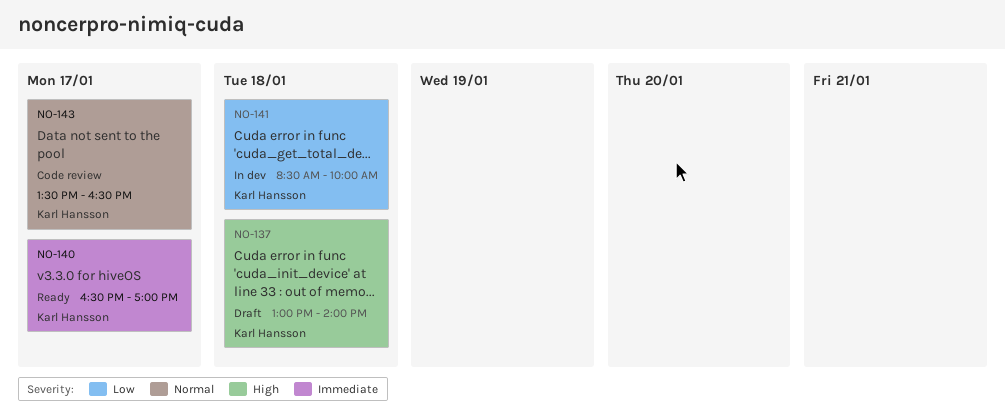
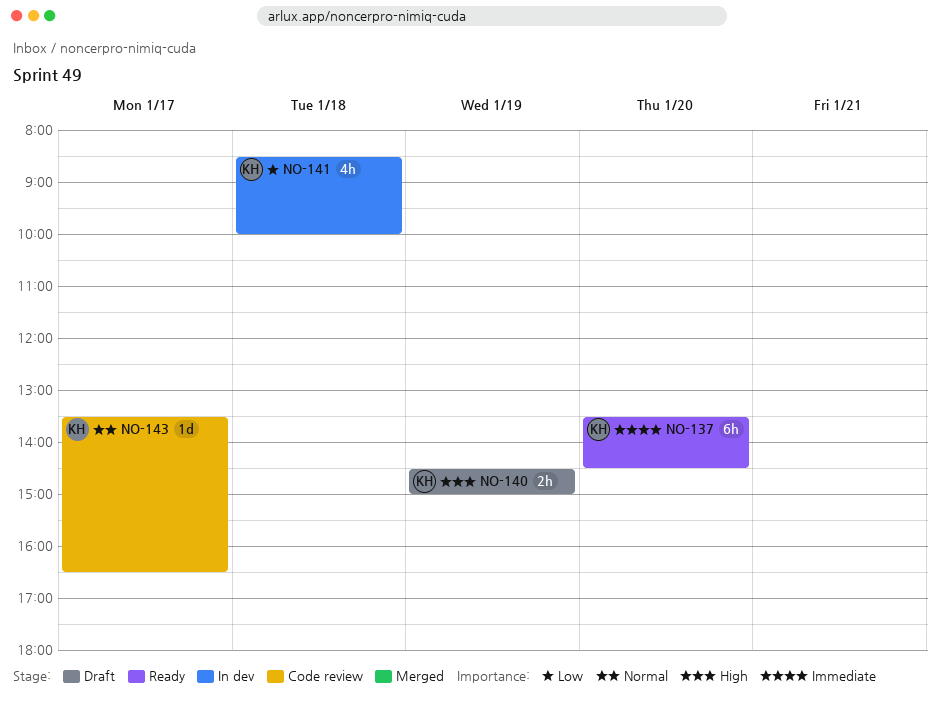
NO-137, status: Draft -> Ready
NO-137, priority: High -> Immediate
NO-137, day: Jan 18 -> Jan 20
NO-137, begins: 13:00 -> 13:30
NO-137, ends: 14:00 -> 14:30
NO-140, status: Ready -> Draft
NO-140, priority: Immediate -> High
NO-140, day: Jan 17 -> Jan 19
NO-140, begins: 16:30 -> 14:30
NO-140, ends: 17:00 -> 15:00

